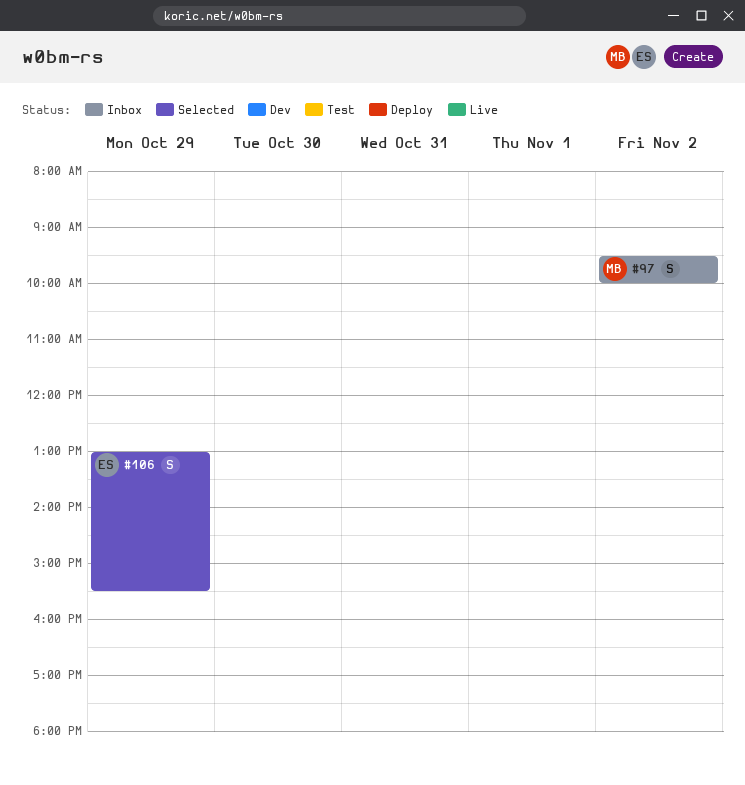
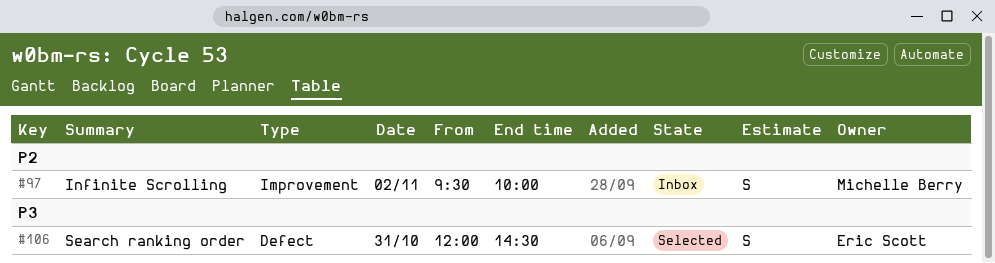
#106, day: Oct 29 -> Oct 31
#106, begins: 13:00 -> 12:00
#106, ends: 15:30 -> 14:30

